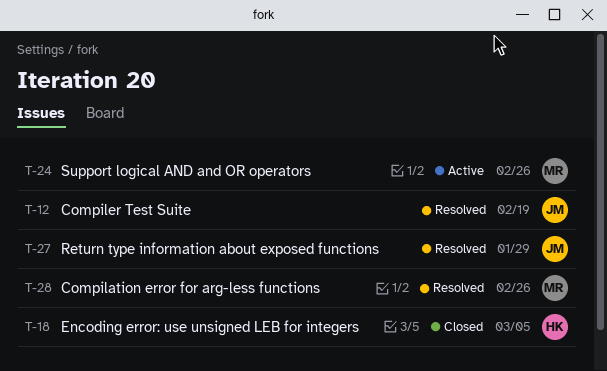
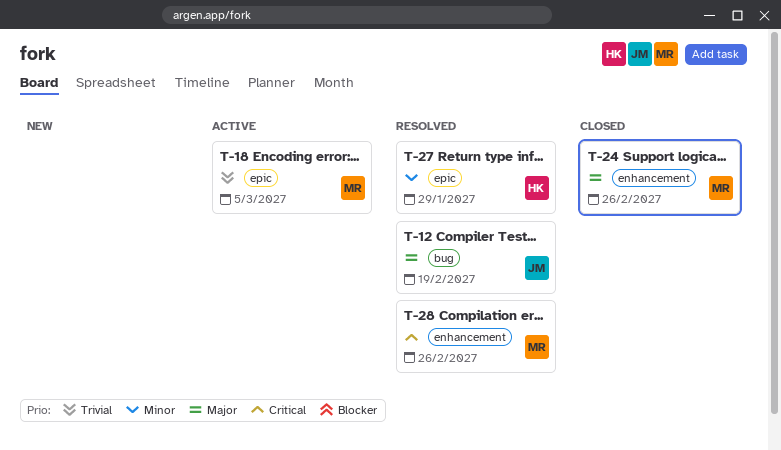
T-18, status: Closed -> Active
T-18, owner: HK -> MR
T-24, status: Active -> Closed
T-27, owner: JM -> HK

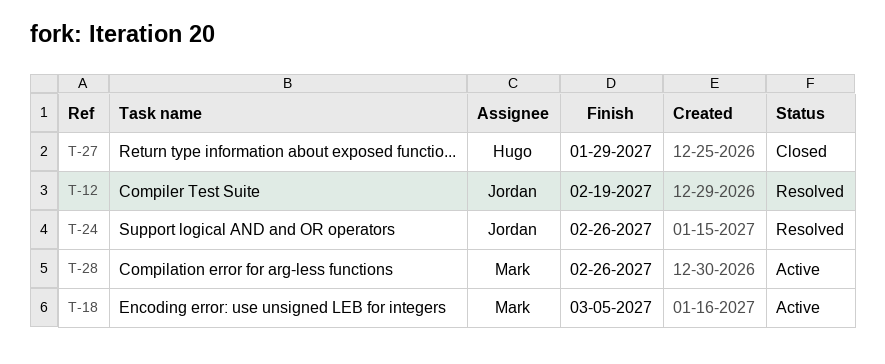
T-24, status: Closed -> Resolved
T-24, owner: Mark -> Jordan
T-27, status: Resolved -> Closed
T-28, status: Resolved -> Active

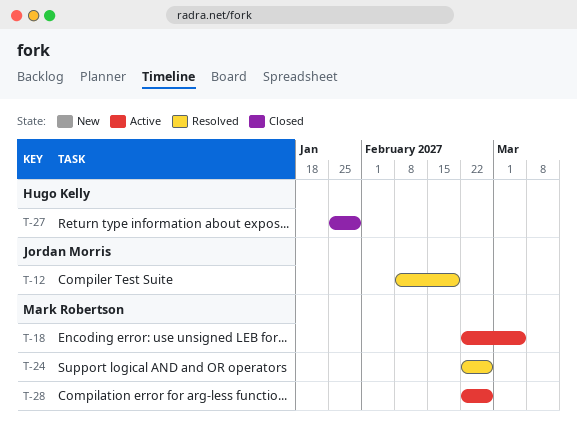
T-24, owner: Jordan Morris -> Mark Robertson

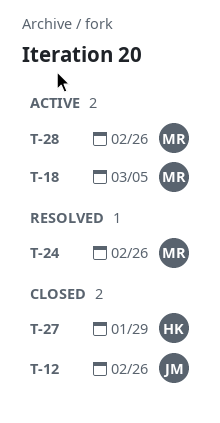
T-12, status: Resolved -> Closed
T-12, due: Feb 19 -> Feb 26

